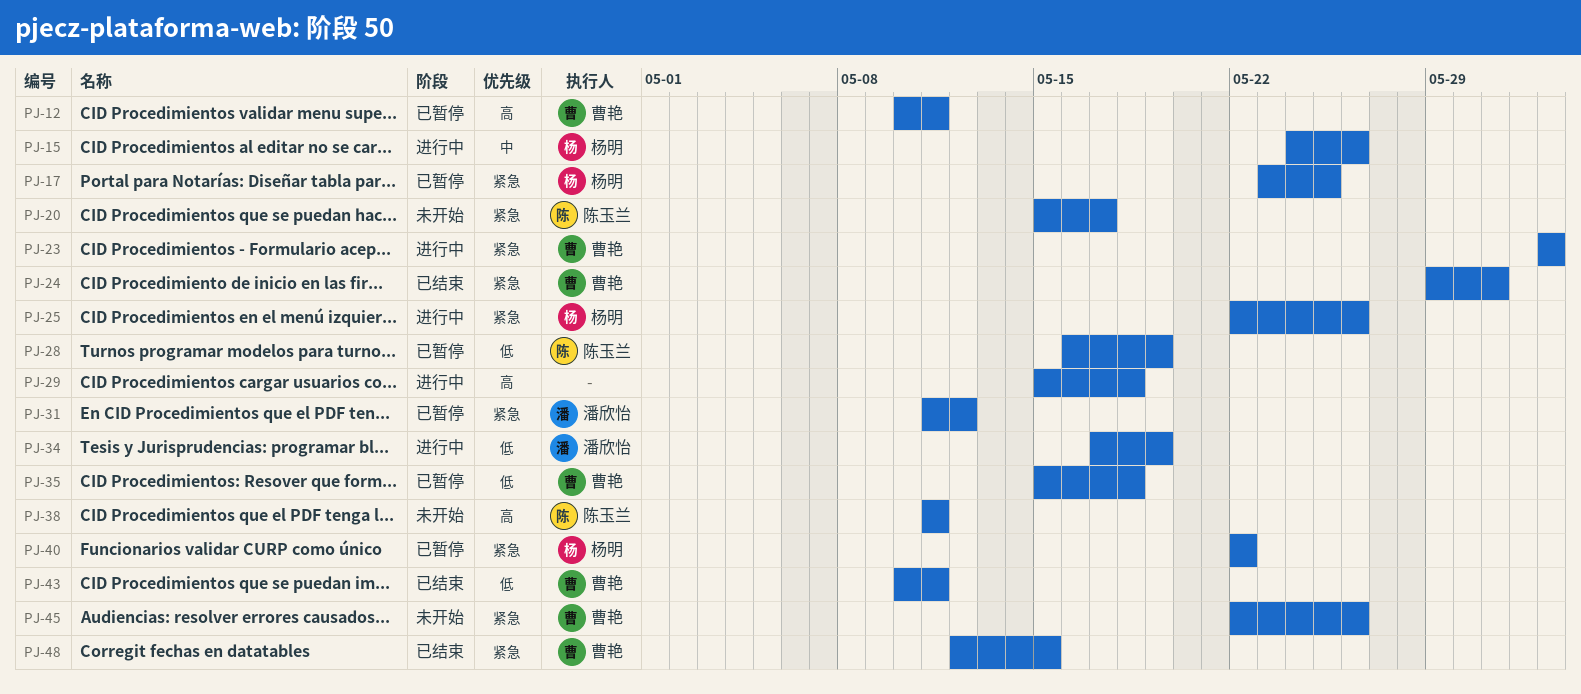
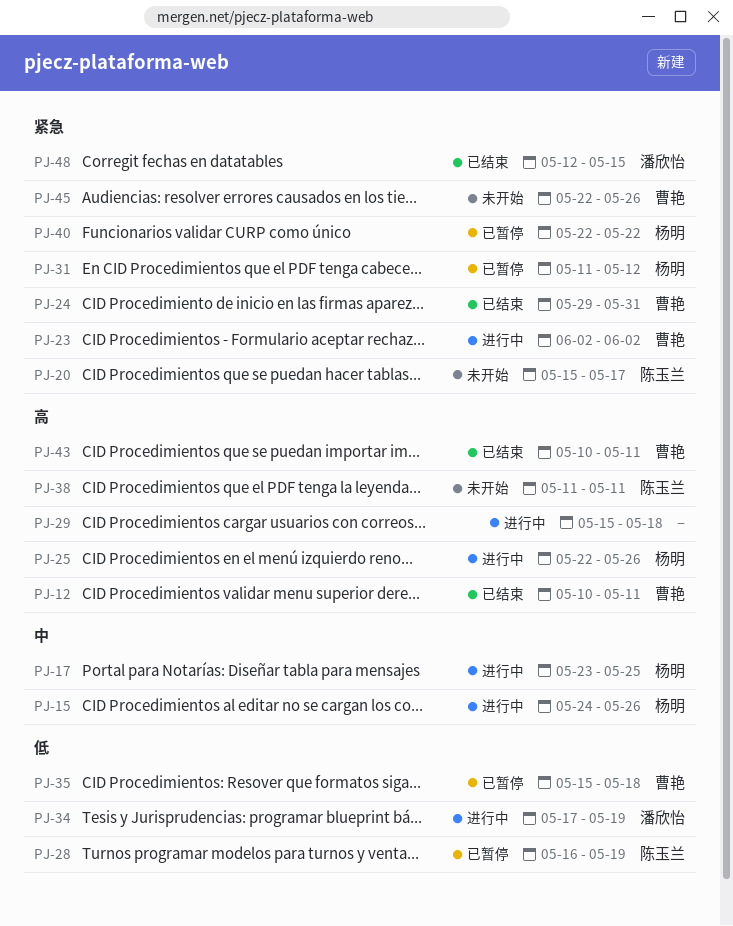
PJ-12, status: 已暂停 -> 已结束
PJ-17, status: 已暂停 -> 进行中
PJ-17, priority: 紧急 -> 中
PJ-25, priority: 紧急 -> 高
PJ-31, owner: 潘欣怡 -> 杨明
PJ-43, priority: 低 -> 高
PJ-48, owner: 曹艳 -> 潘欣怡

